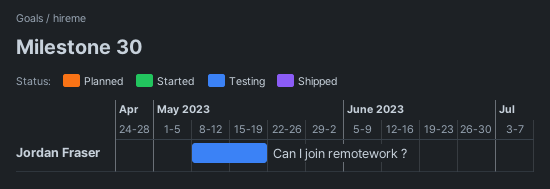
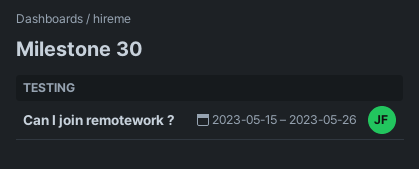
Can I join remotework ?, start: May 8 -> May 15
Can I join remotework ?, due: May 19 -> May 26

